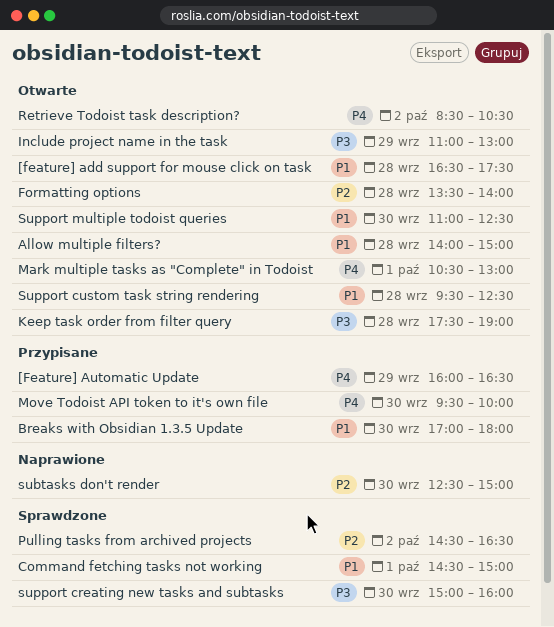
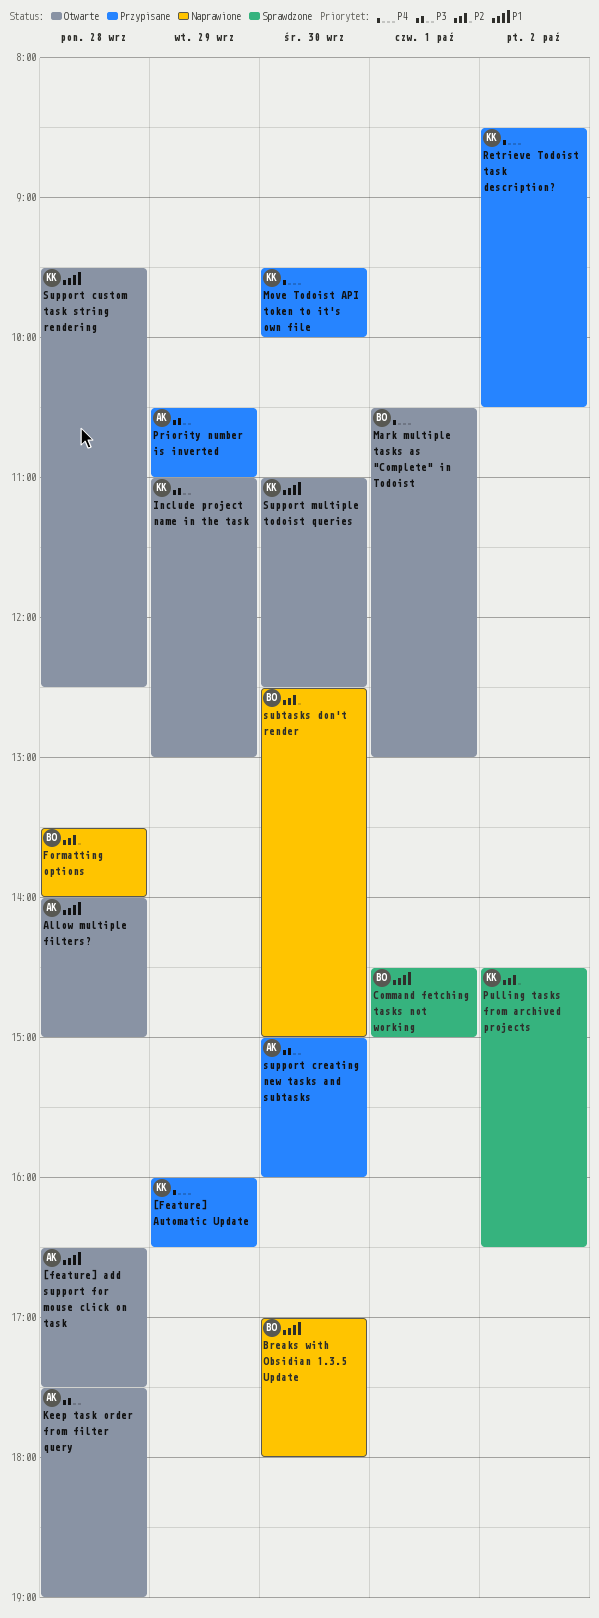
Breaks with Obsidian 1.3.5 Update, status: Przypisane -> Naprawione
Formatting options, status: Otwarte -> Naprawione
Priority number is inverted: none -> present
Retrieve Todoist task description?, status: Otwarte -> Przypisane
support creating new tasks and subtasks, status: Sprawdzone -> Przypisane

